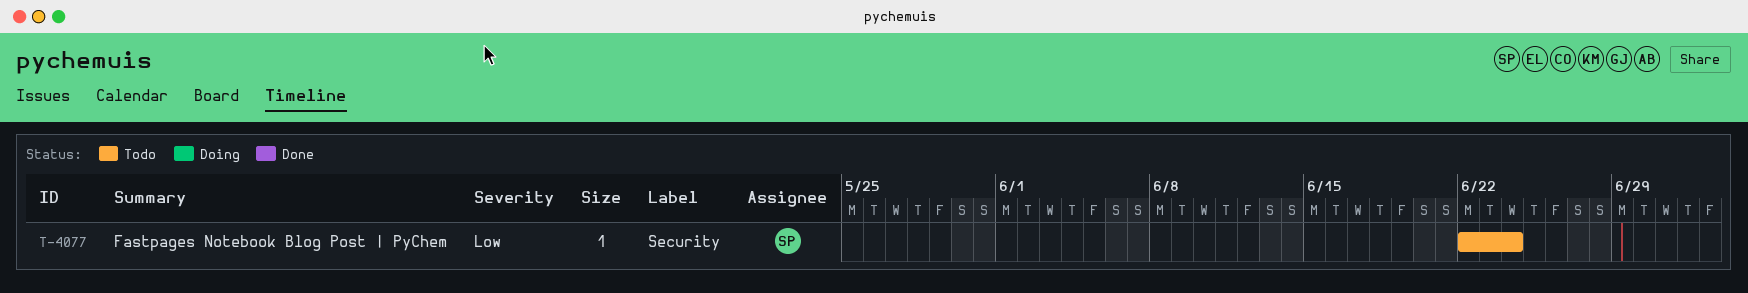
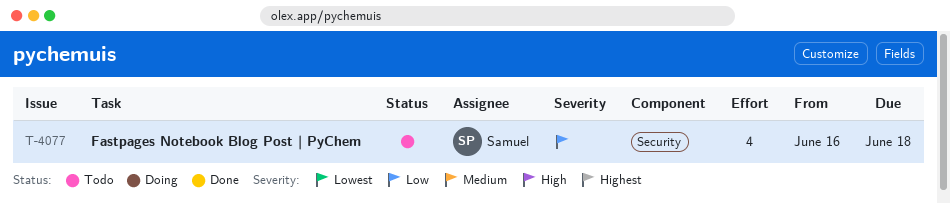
T-4077, estimate: 1 -> 4
T-4077, start: Jun 22 -> Jun 16
T-4077, due: Jun 24 -> Jun 18

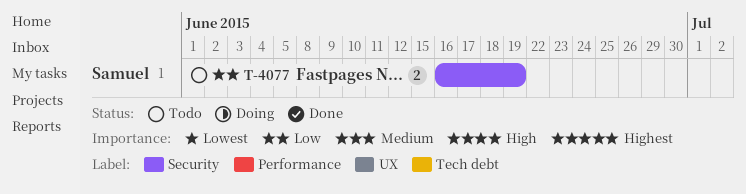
T-4077, estimate: 4 -> 2
T-4077, due: Jun 18 -> Jun 19

